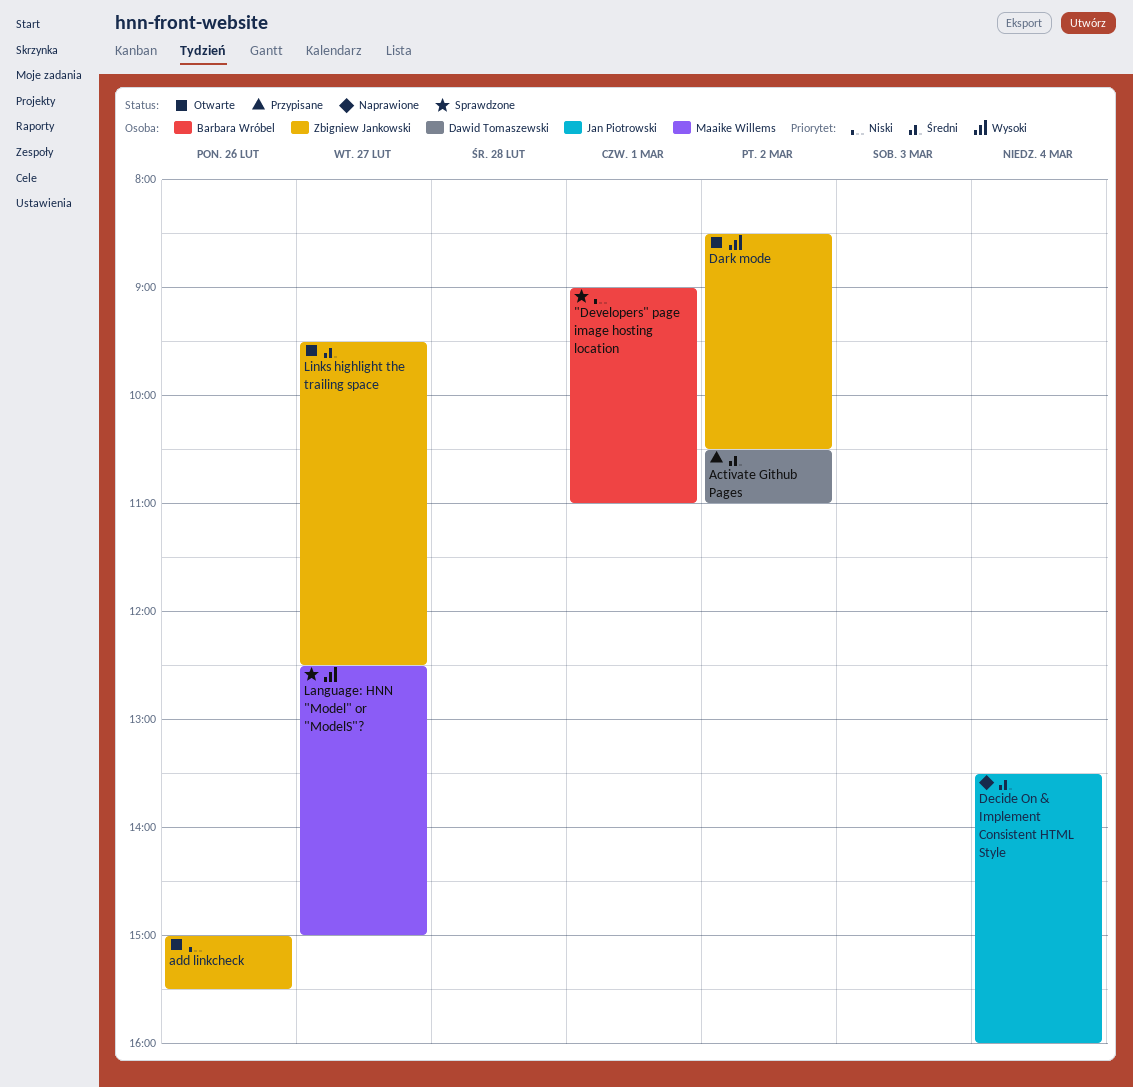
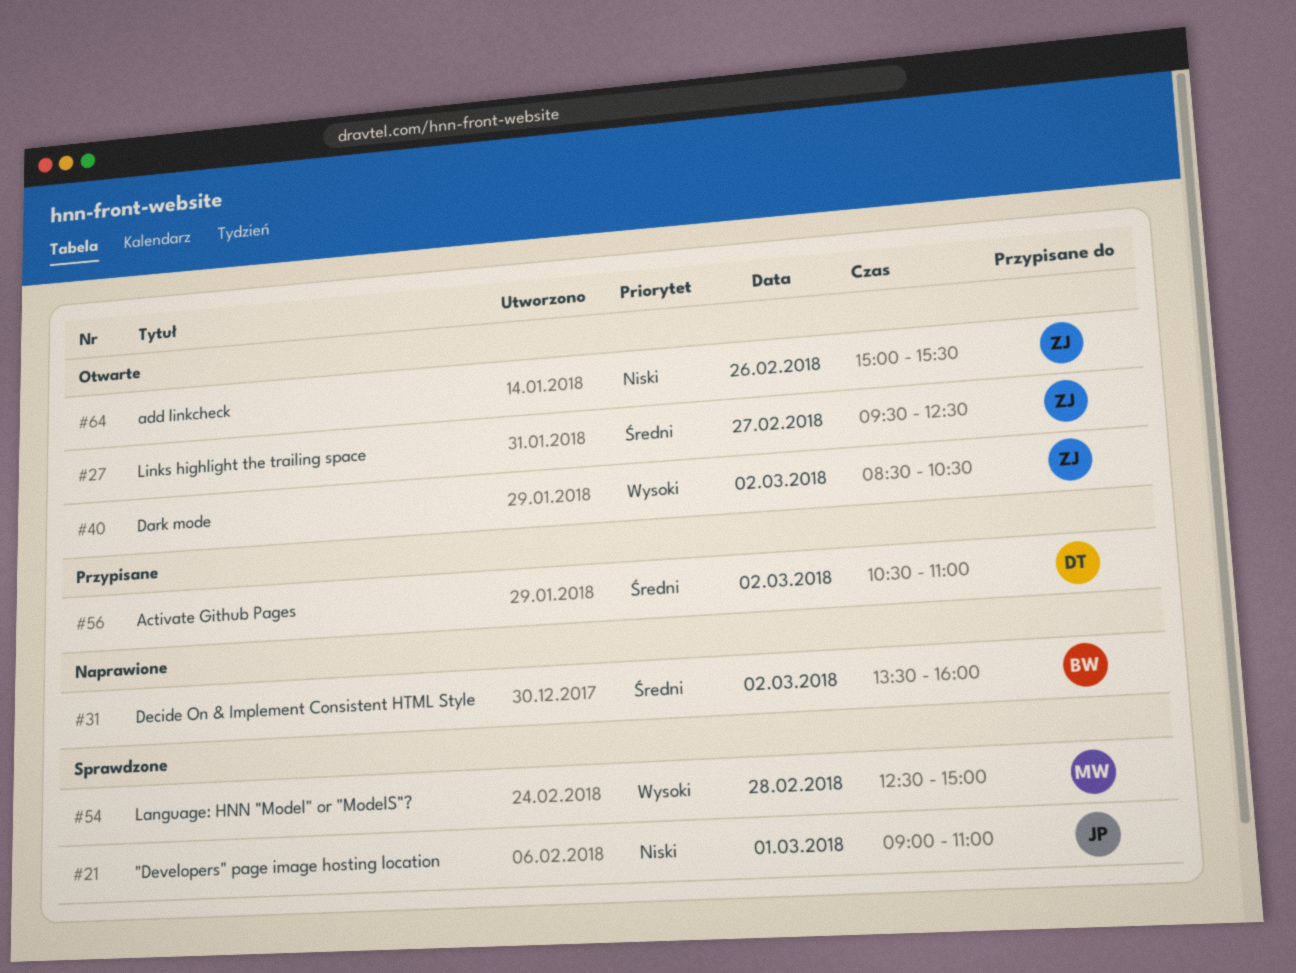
"Developers" page image hosting location, owner: Barbara Wróbel -> Jan Piotrowski
Decide On & Implement Consistent HTML Style, owner: Jan Piotrowski -> Barbara Wróbel
Decide On & Implement Consistent HTML Style, day: Mar 4 -> Mar 2
Language: HNN "Model" or "ModelS"?, day: Feb 27 -> Feb 28

